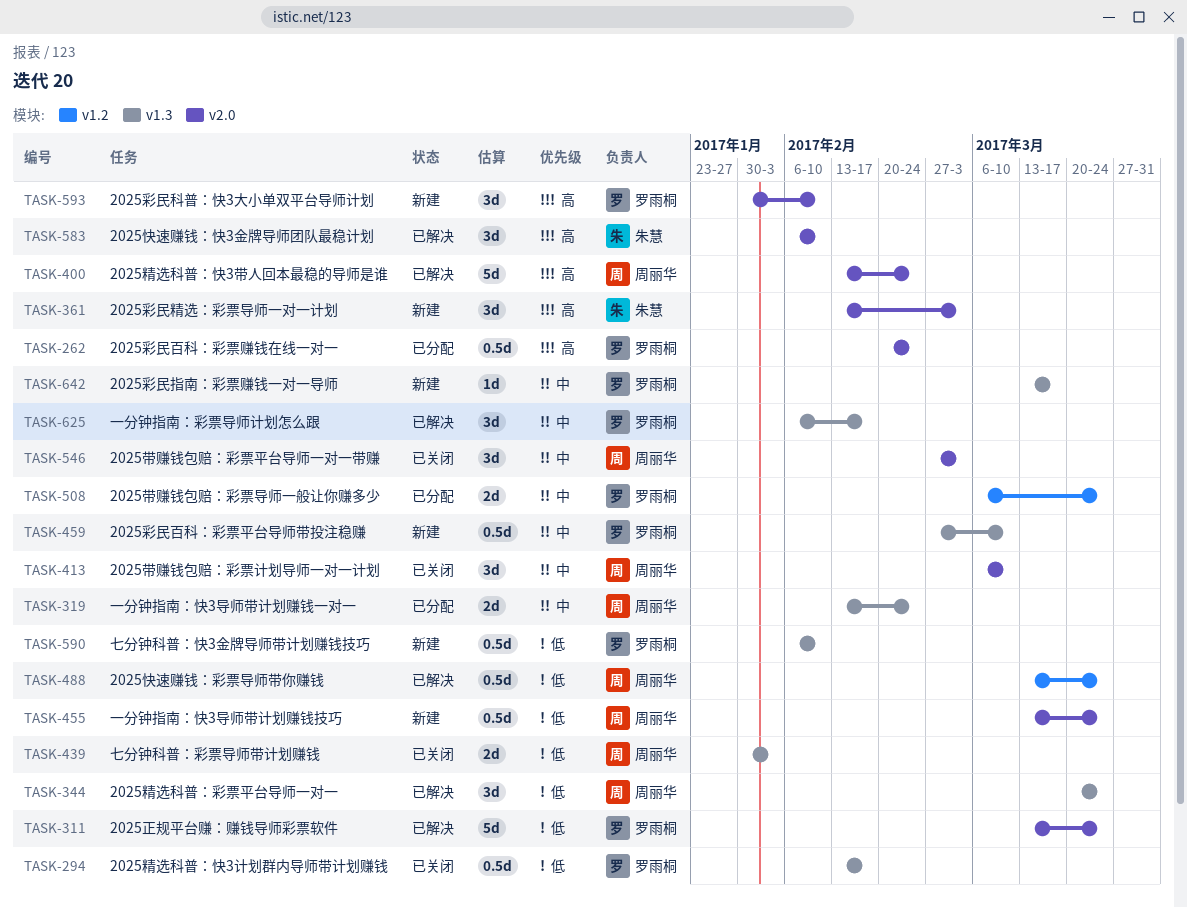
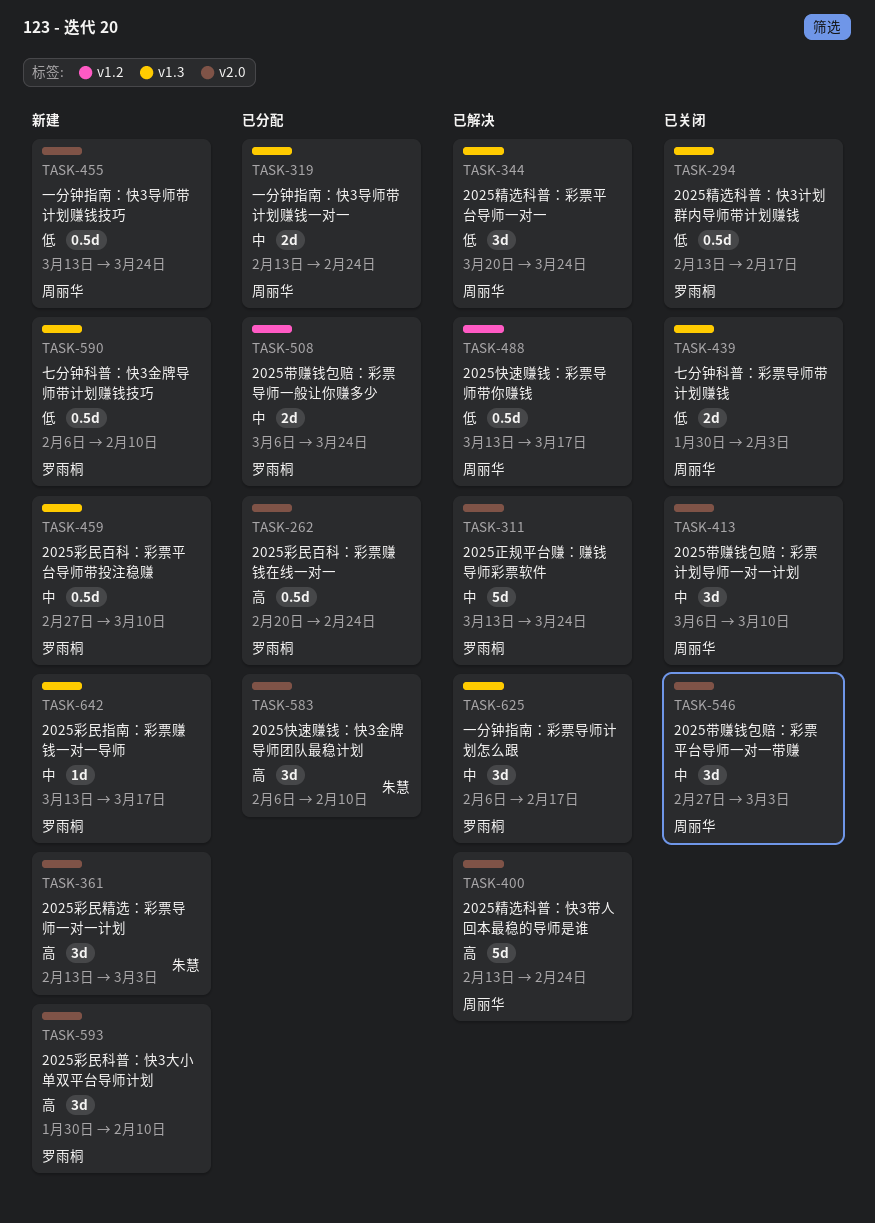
TASK-311, priority: 低 -> 中
TASK-488, due: Mar 24 -> Mar 17
TASK-583, status: 已解决 -> 已分配

